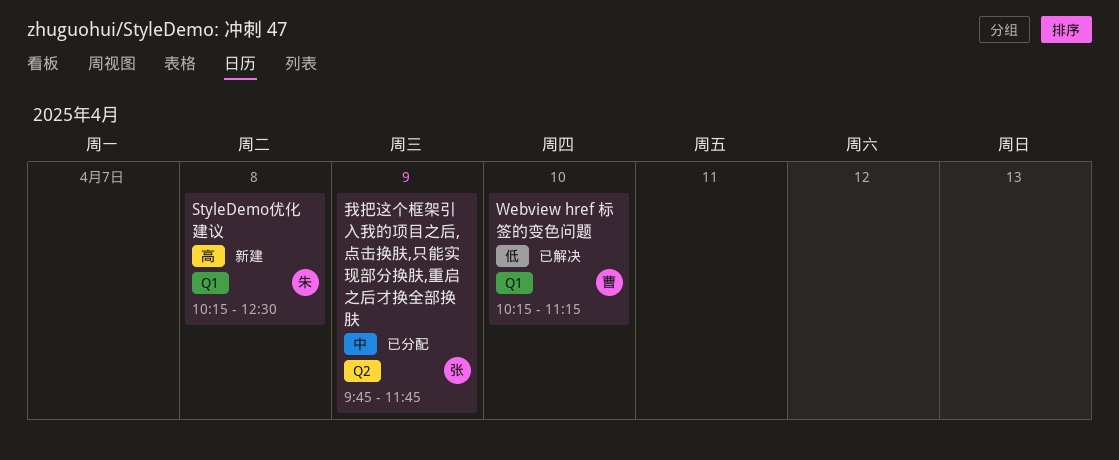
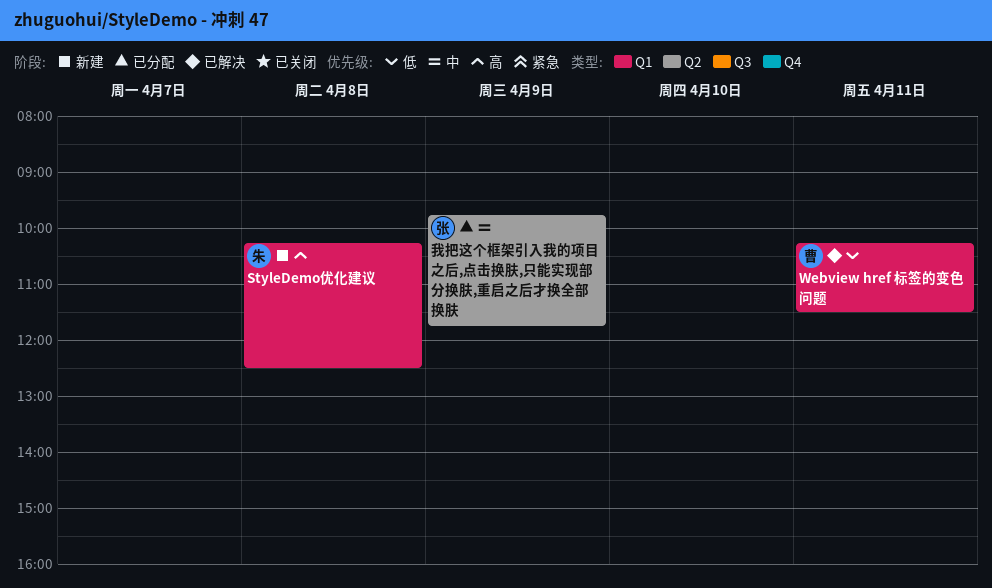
Webview href 标签的变色问题, day: Apr 10 -> Apr 11
Webview href 标签的变色问题, ends: 11:15 -> 11:30

